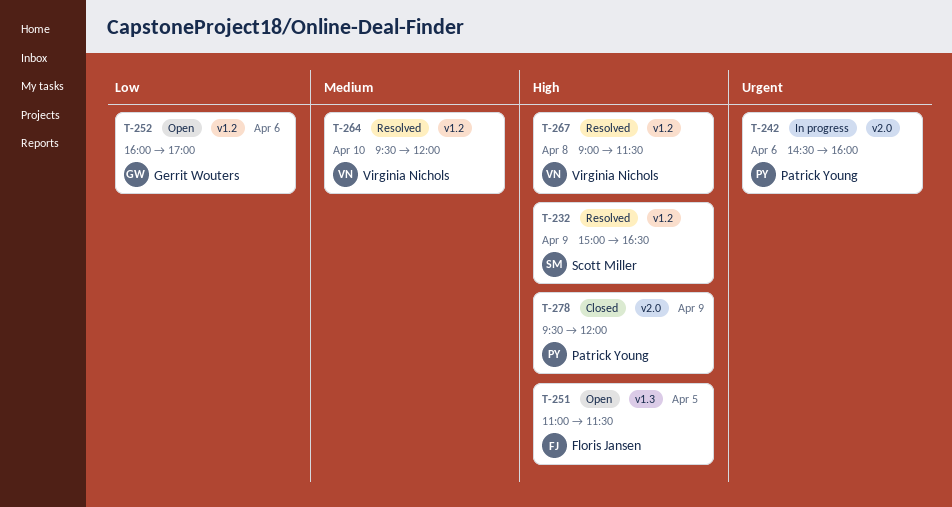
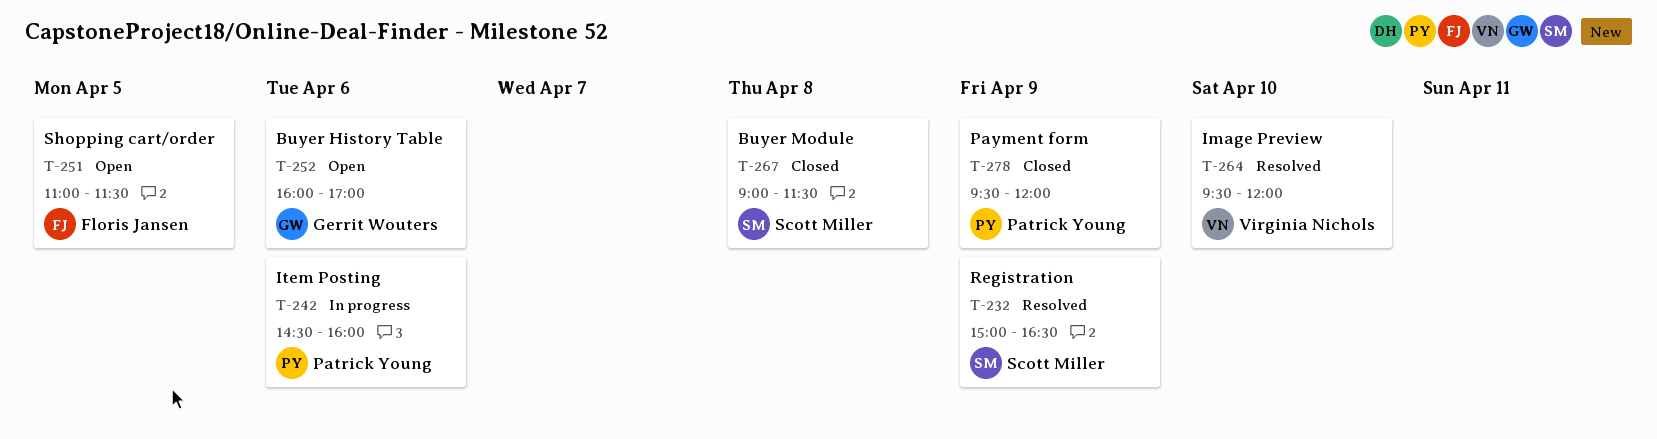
T-267, status: Resolved -> Closed
T-267, owner: Virginia Nichols -> Scott Miller

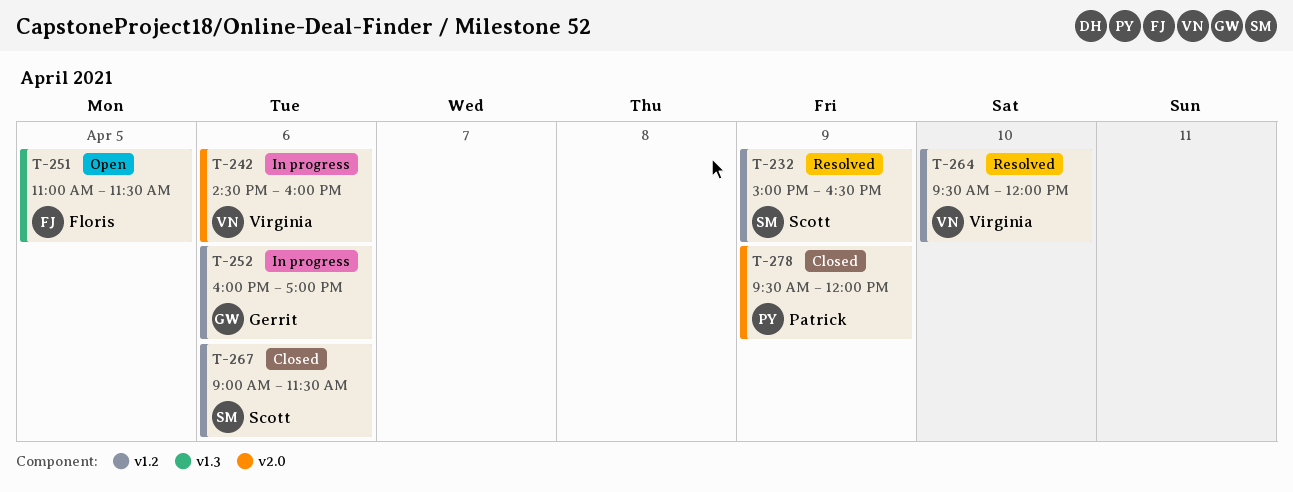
T-242, owner: Patrick Young -> Virginia Nichols
T-252, status: Open -> In progress
T-267, day: Apr 8 -> Apr 6

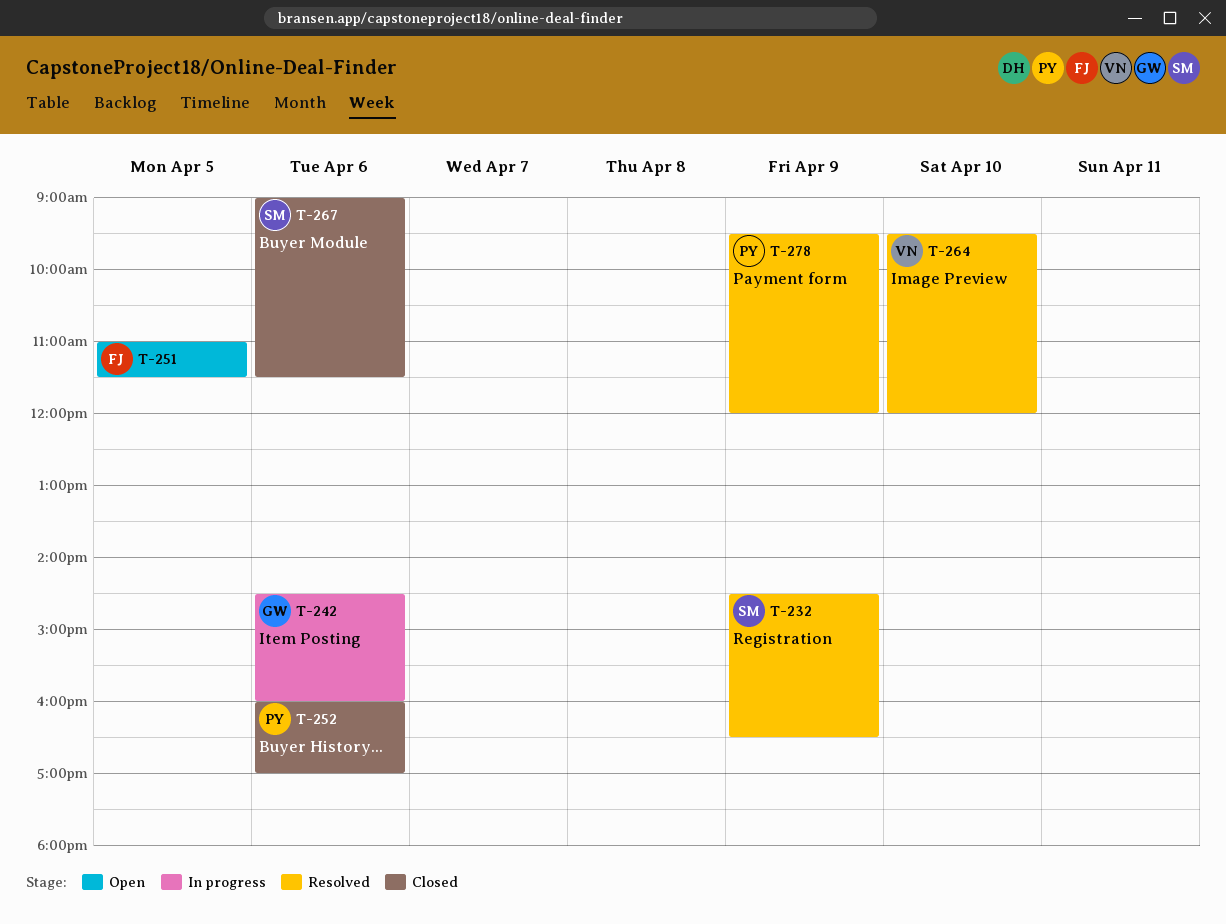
T-232, begins: 15:00 -> 14:30
T-242, owner: Virginia -> Gerrit
T-252, status: In progress -> Closed
T-252, owner: Gerrit -> Patrick
T-278, status: Closed -> Resolved

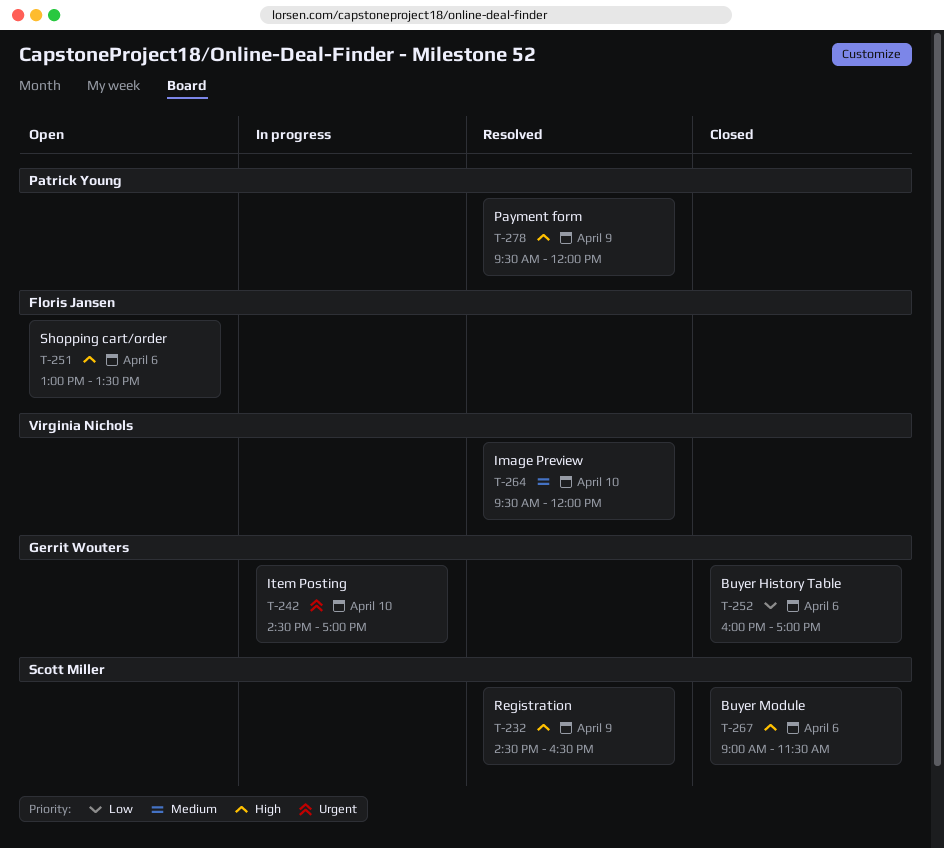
T-242, day: Apr 6 -> Apr 10
T-242, ends: 16:00 -> 17:00
T-251, day: Apr 5 -> Apr 6
T-251, begins: 11:00 -> 13:00
T-251, ends: 11:30 -> 13:30
T-252, owner: Patrick Young -> Gerrit Wouters

